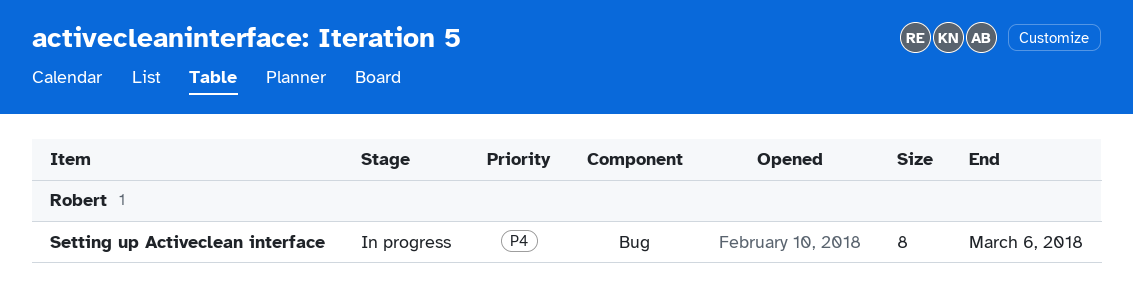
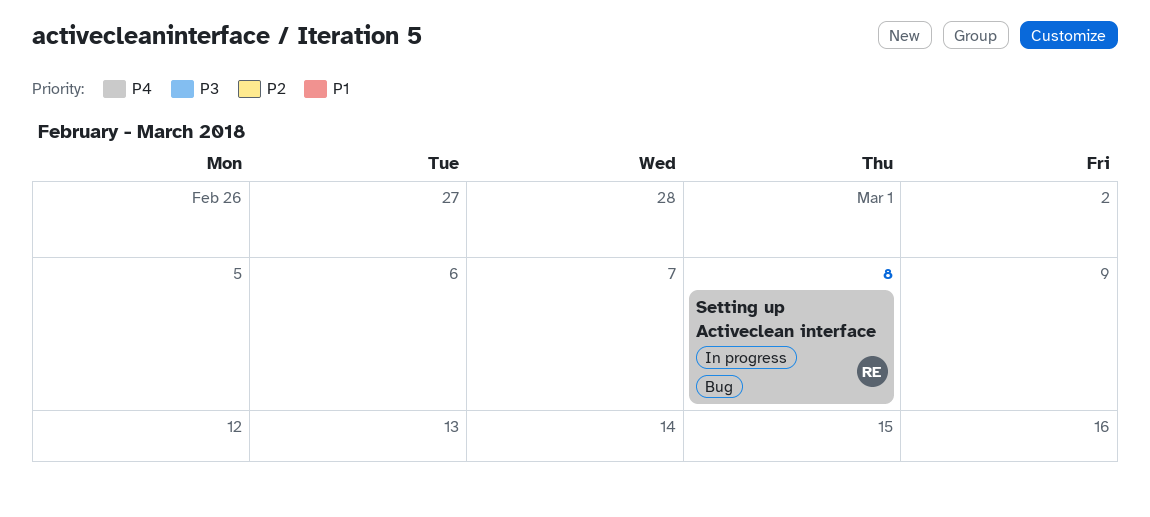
Setting up Activeclean interface, due: Mar 6 -> Mar 8

